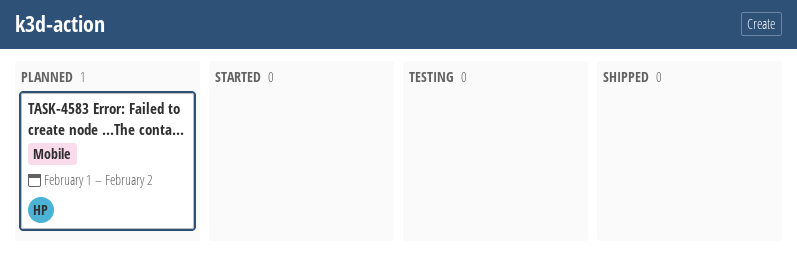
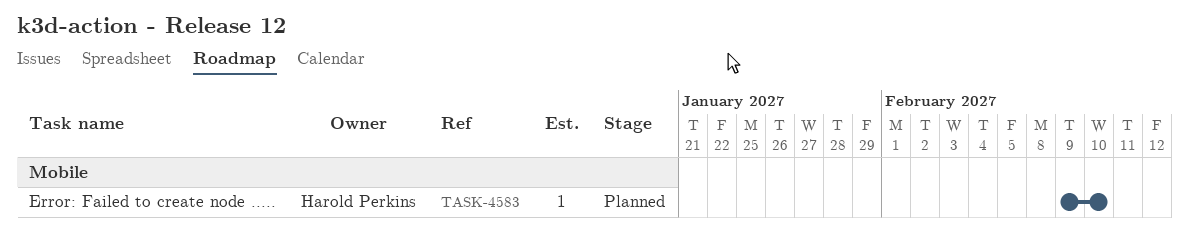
TASK-4583, start: Feb 1 -> Feb 9
TASK-4583, due: Feb 2 -> Feb 10

